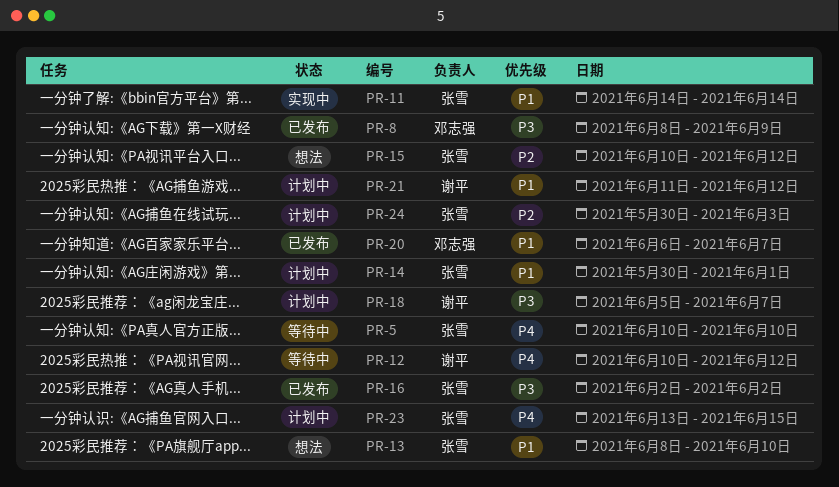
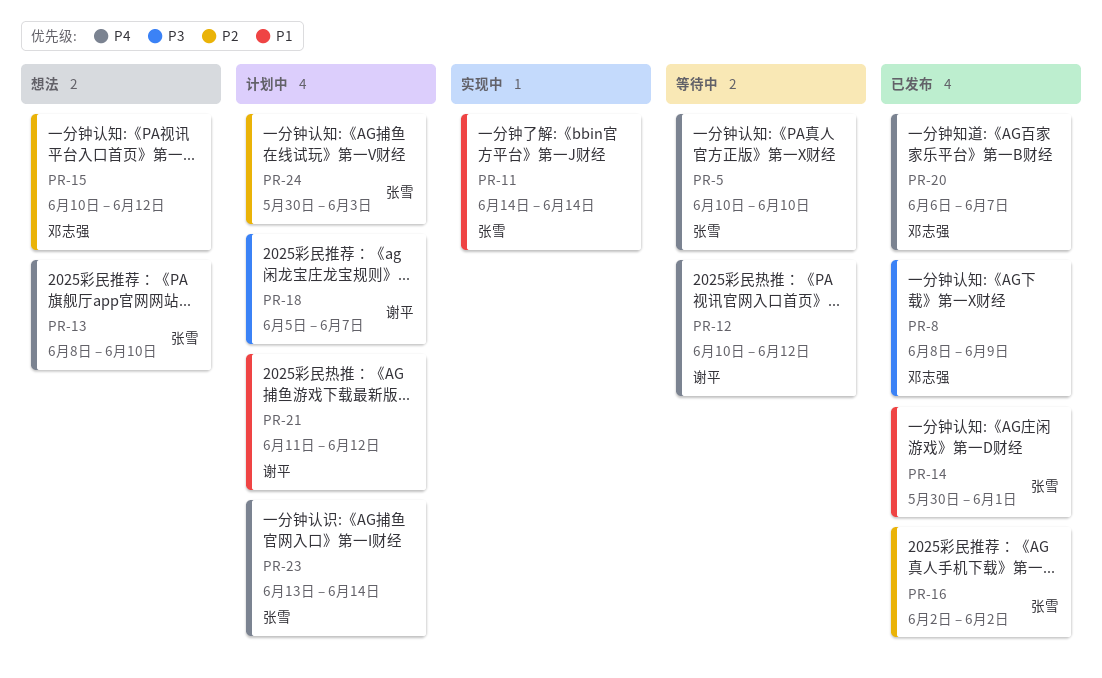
PR-13, priority: P1 -> P4
PR-14, status: 计划中 -> 已发布
PR-15, owner: 张雪 -> 邓志强
PR-16, priority: P3 -> P2
PR-20, priority: P1 -> P4
PR-23, due: Jun 15 -> Jun 14

